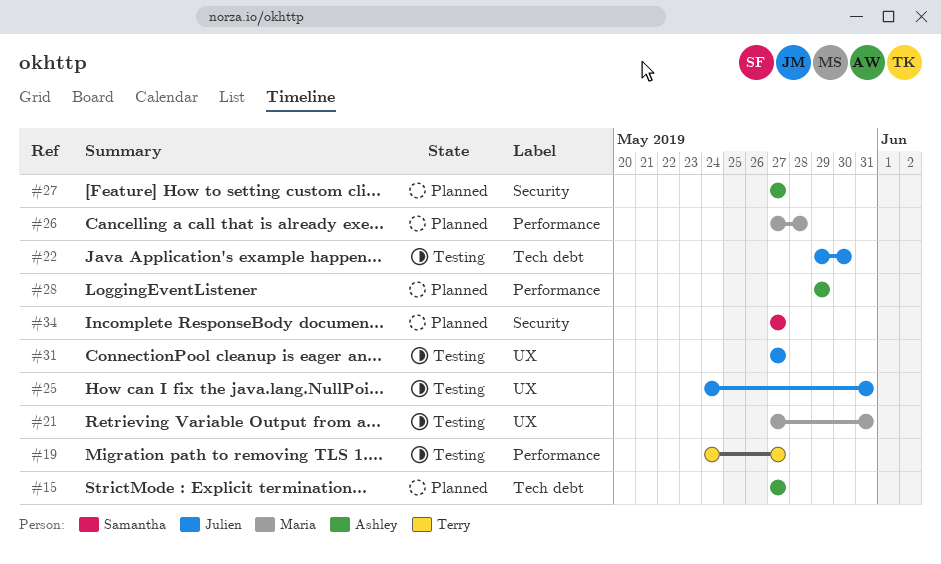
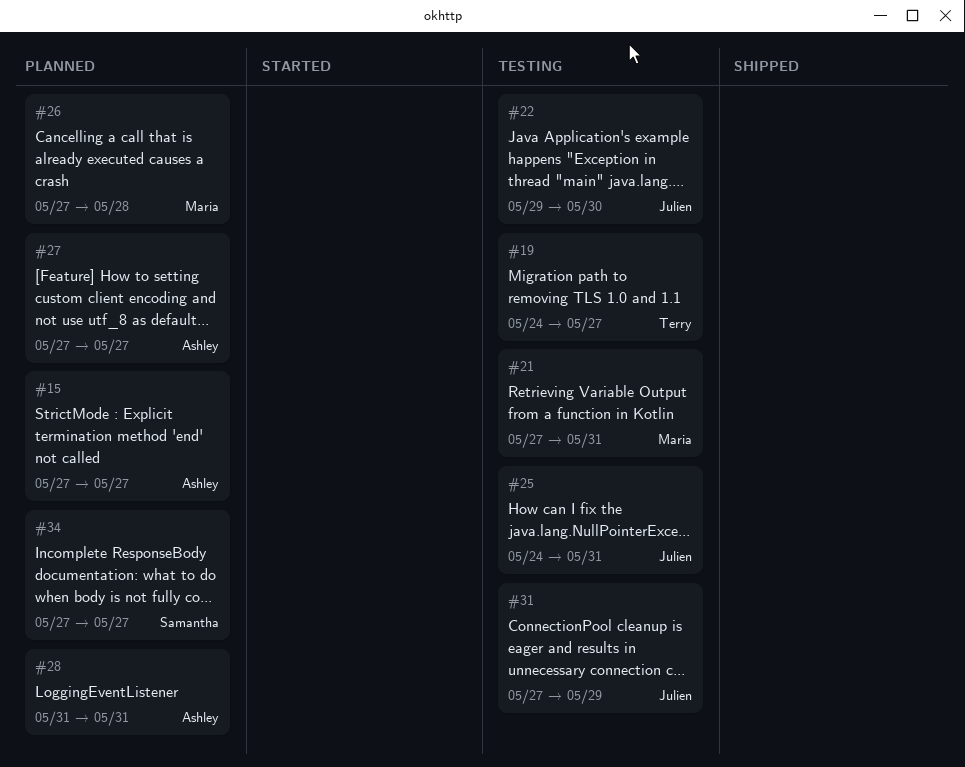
#28, start: May 29 -> May 31
#28, due: May 29 -> May 31
#31, due: May 27 -> May 29

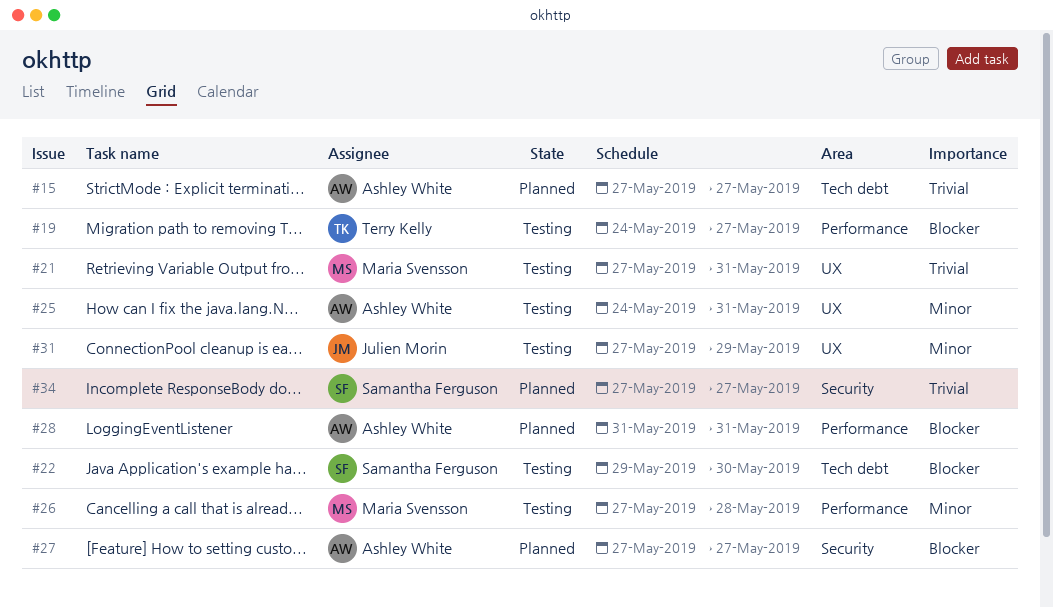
#22, owner: Julien Morin -> Samantha Ferguson
#25, owner: Julien Morin -> Ashley White
#26, status: Planned -> Testing

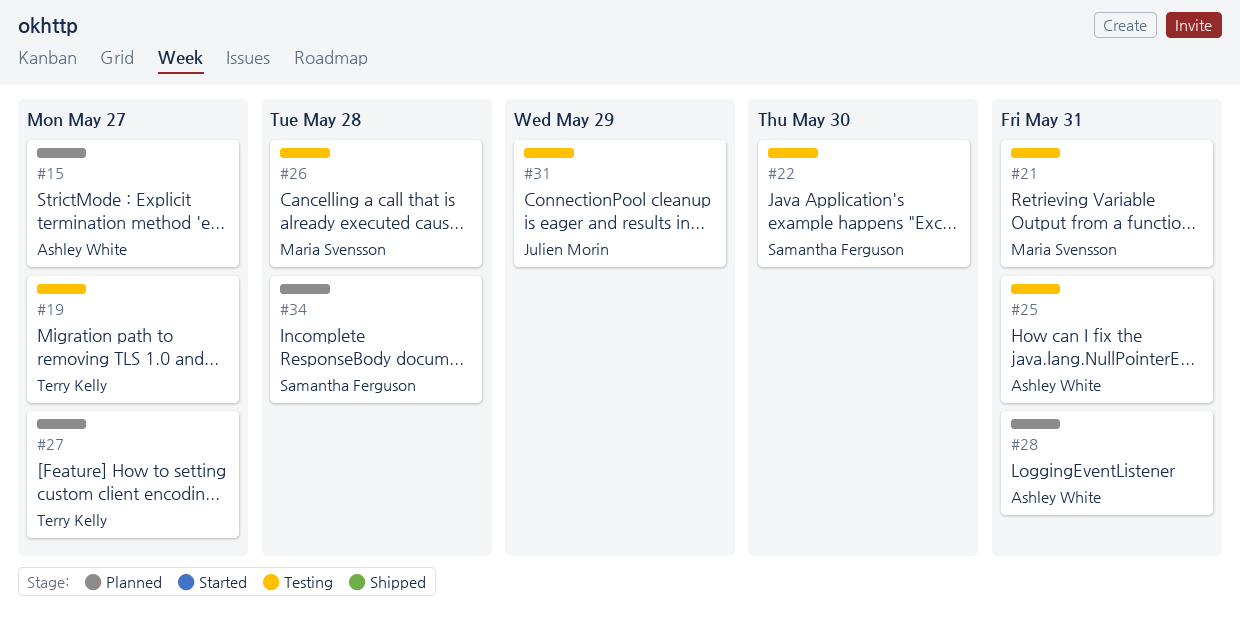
#27, owner: Ashley White -> Terry Kelly
#34, due: May 27 -> May 28

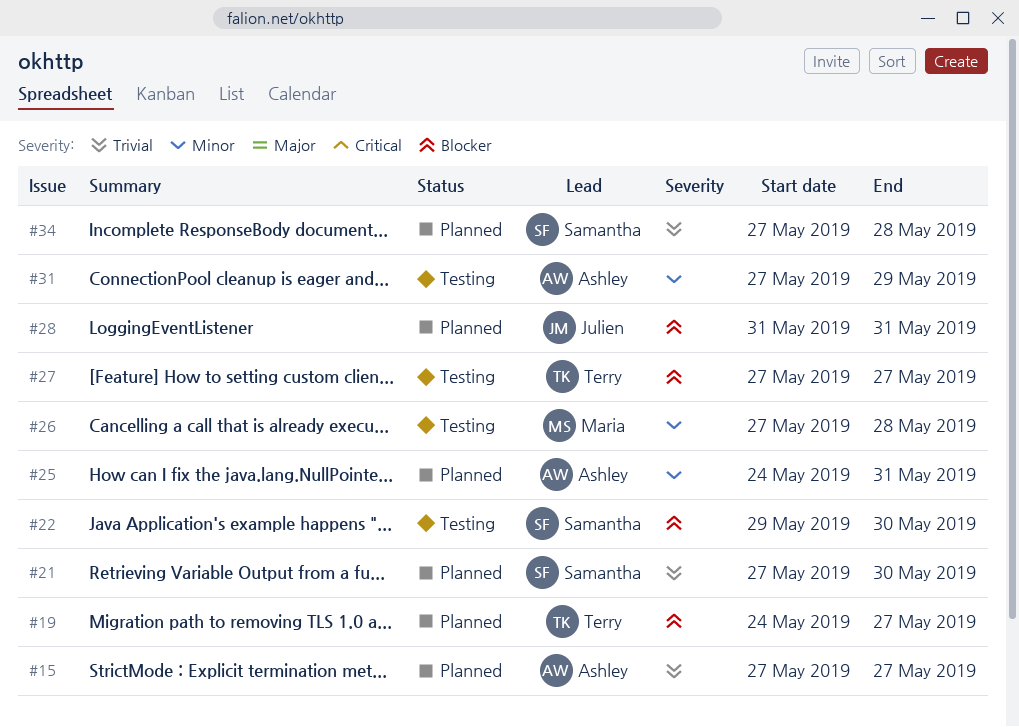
#19, status: Testing -> Planned
#21, status: Testing -> Planned
#21, owner: Maria Svensson -> Samantha Ferguson
#21, due: May 31 -> May 30
#25, status: Testing -> Planned
#27, status: Planned -> Testing
#28, owner: Ashley White -> Julien Morin
#31, owner: Julien Morin -> Ashley White

